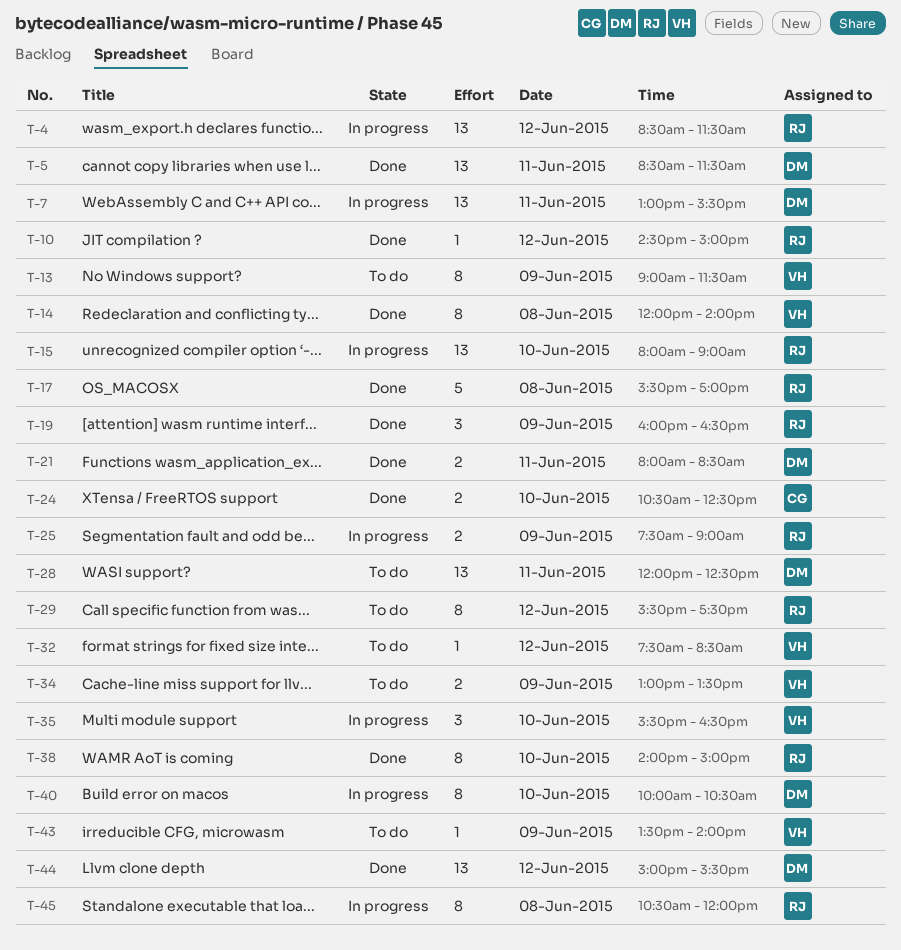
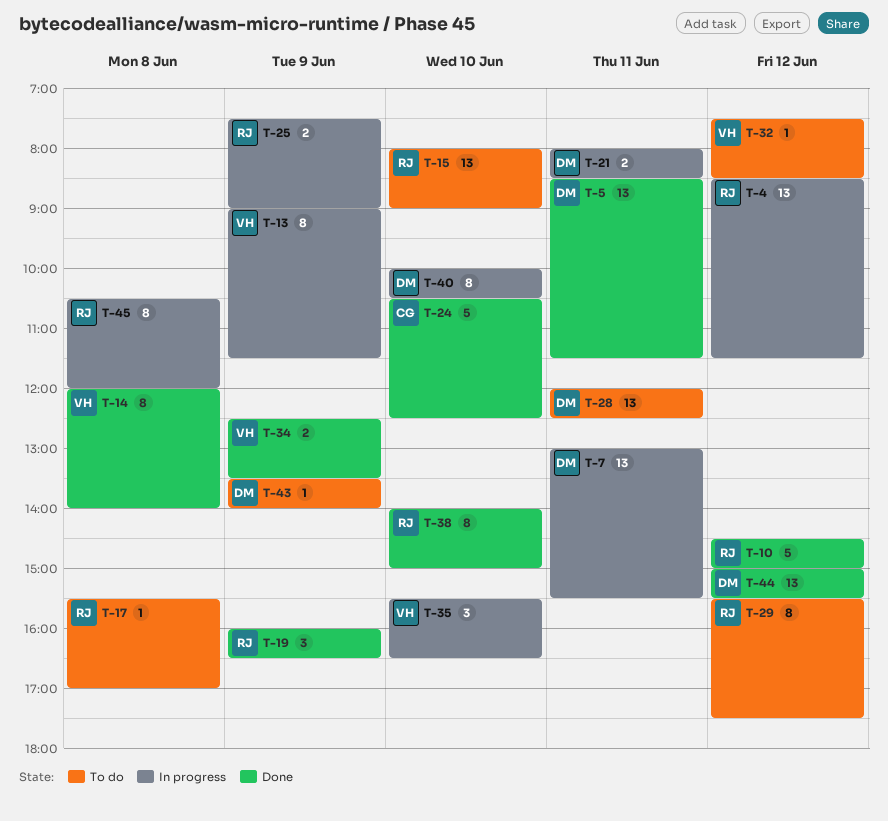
T-10, estimate: 1 -> 5
T-13, status: To do -> In progress
T-15, status: In progress -> To do
T-17, status: Done -> To do
T-17, estimate: 5 -> 1
T-21, status: Done -> In progress
T-24, estimate: 2 -> 5
T-34, status: To do -> Done
T-34, begins: 13:00 -> 12:30
T-43, owner: VH -> DM

